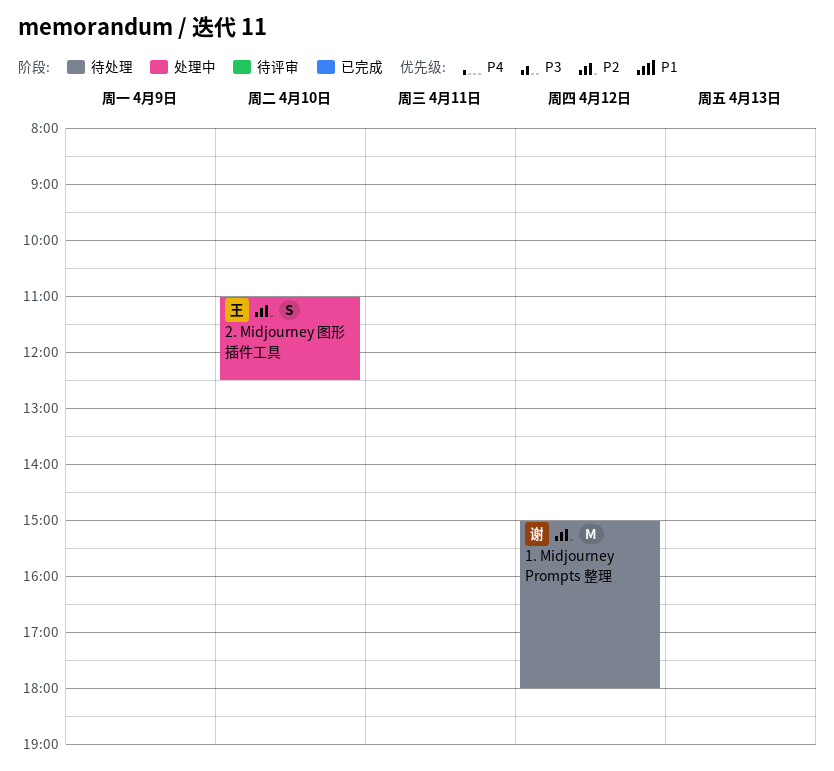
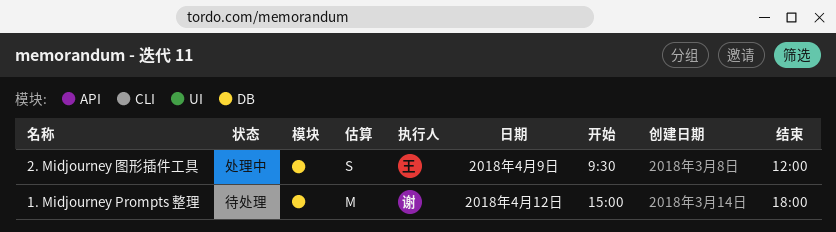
2. Midjourney 图形插件工具, day: Apr 10 -> Apr 9
2. Midjourney 图形插件工具, begins: 11:00 -> 09:30
2. Midjourney 图形插件工具, ends: 12:30 -> 12:00

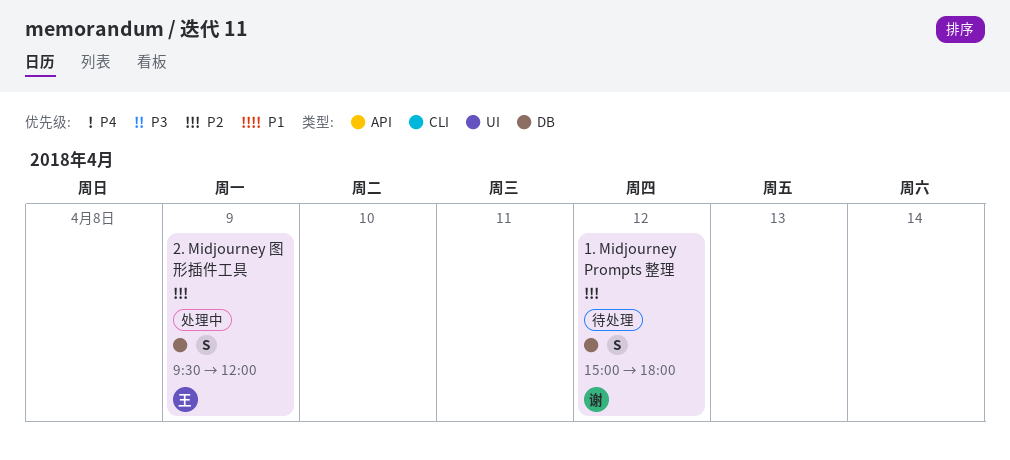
1. Midjourney Prompts 整理, estimate: M -> S

